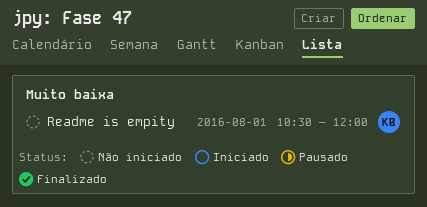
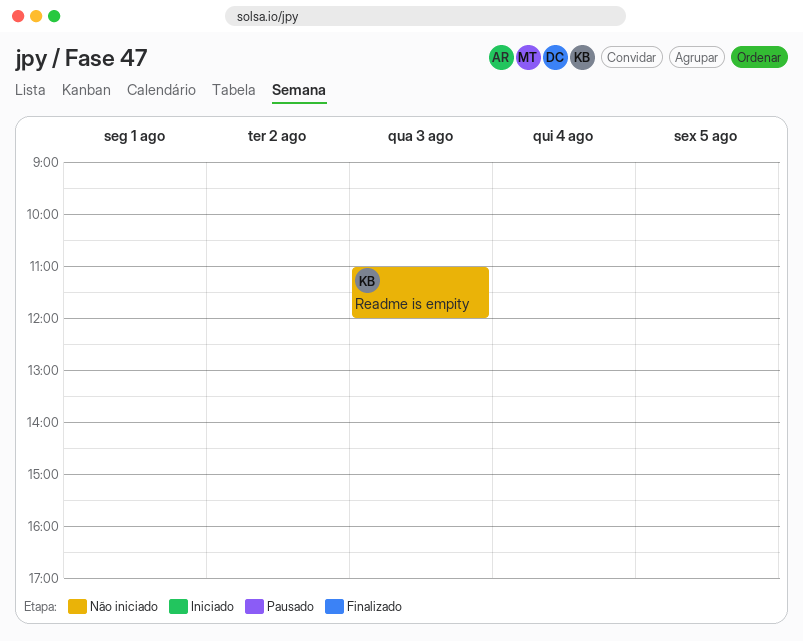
Readme is empity, day: Aug 1 -> Aug 3
Readme is empity, begins: 10:30 -> 11:00

